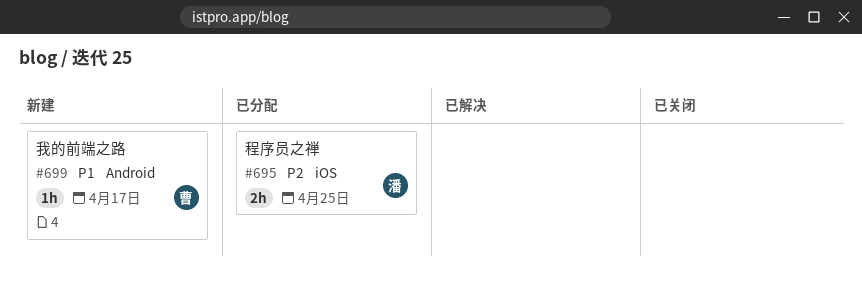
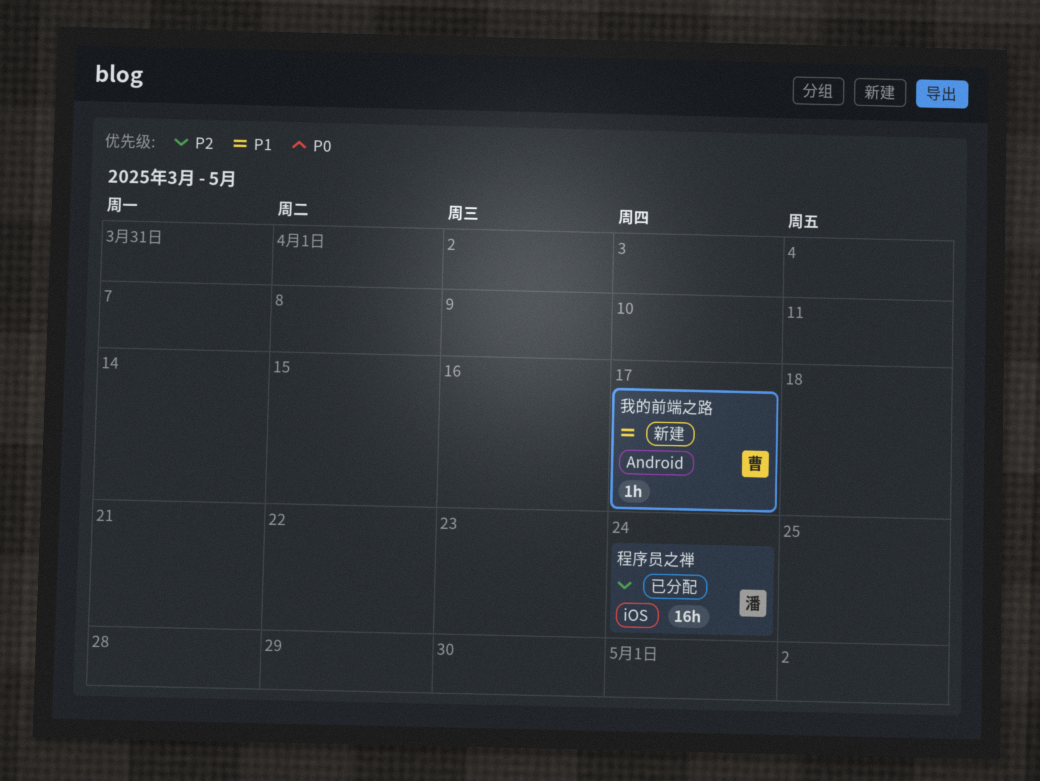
程序员之禅, estimate: 2h -> 16h
程序员之禅, due: Apr 25 -> Apr 24

